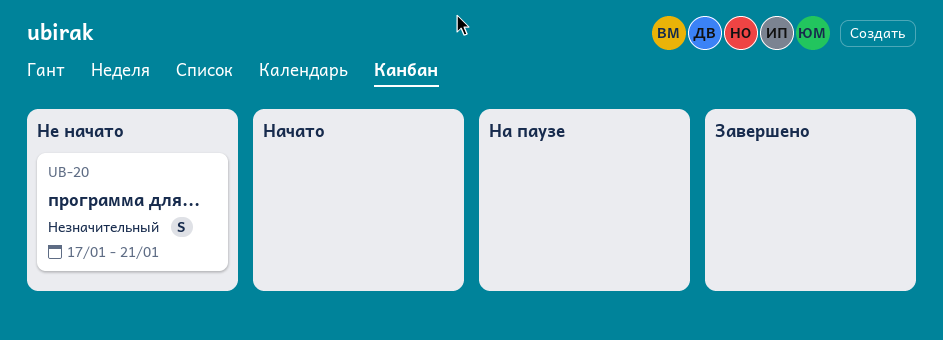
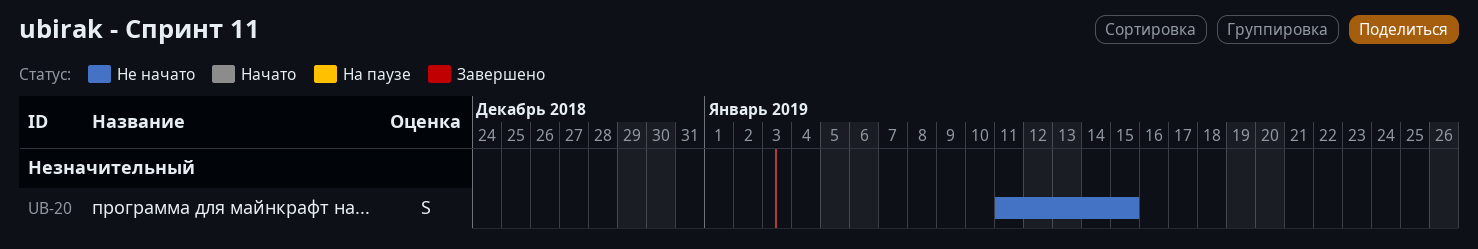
UB-20, start: Jan 17 -> Jan 11
UB-20, due: Jan 21 -> Jan 15

